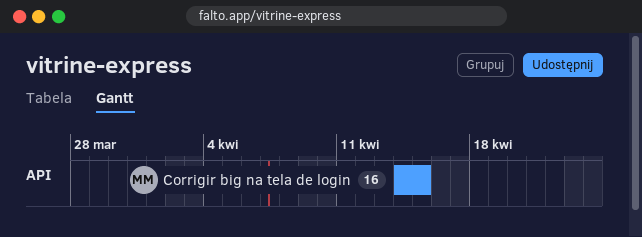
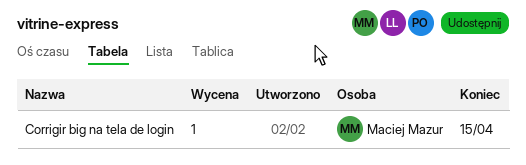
Corrigir big na tela de login, estimate: 16 -> 1

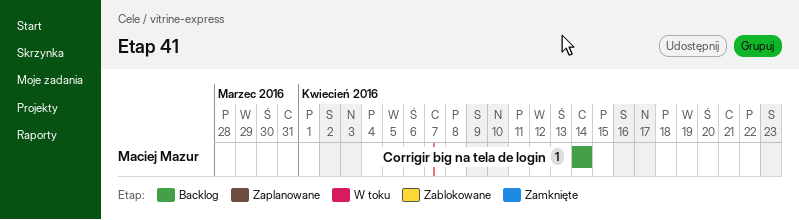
Corrigir big na tela de login, due: Apr 15 -> Apr 14

